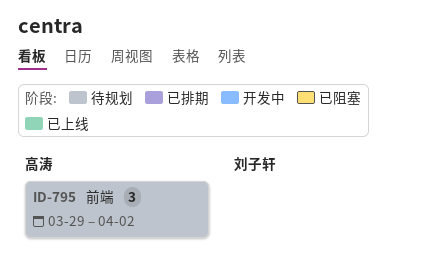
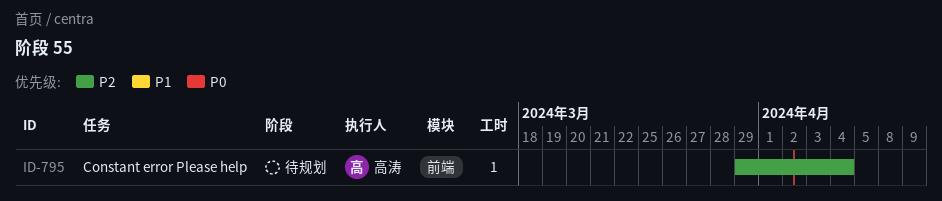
ID-795, estimate: 3 -> 1
ID-795, due: Apr 2 -> Apr 4

